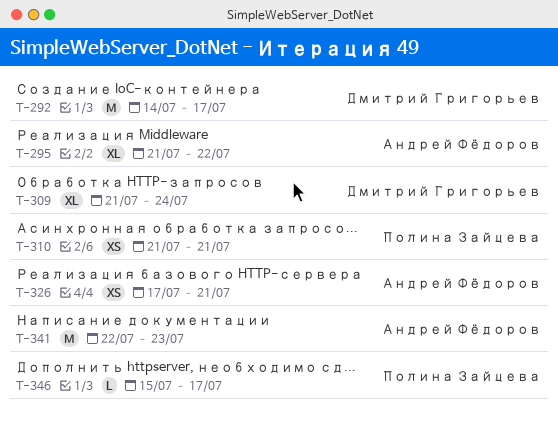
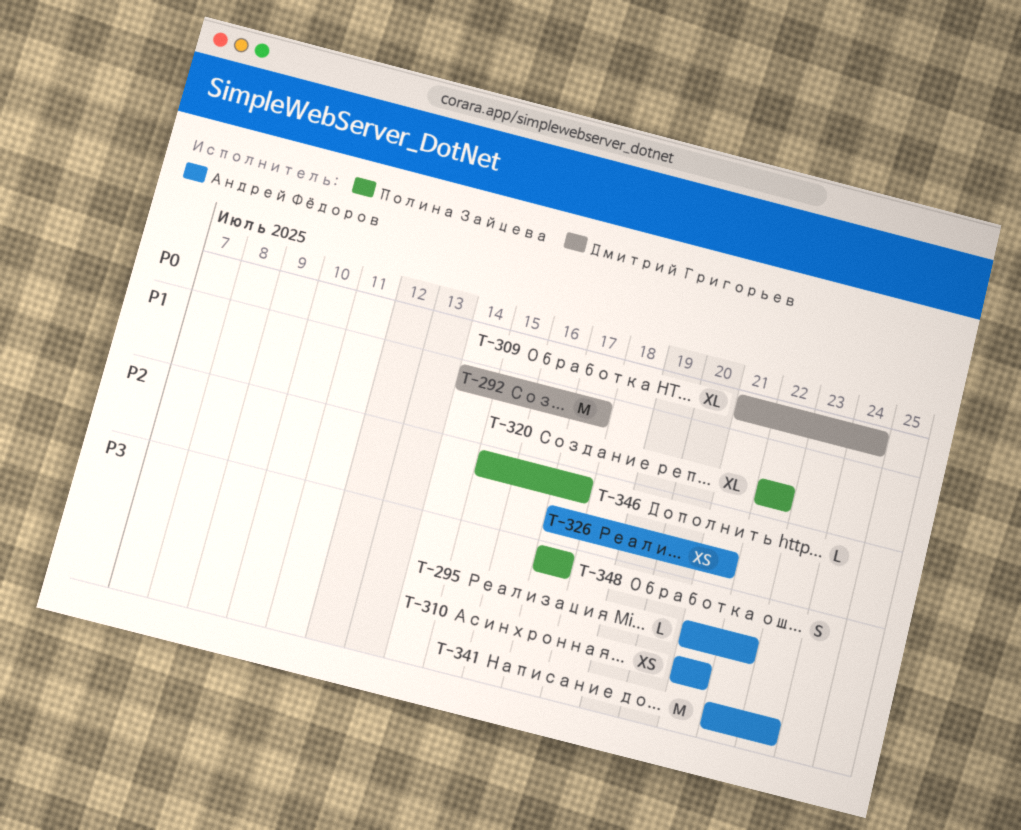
T-295, estimate: XL -> L
T-310, owner: Полина Зайцева -> Андрей Фёдоров
T-320: none -> present
T-348: none -> present

